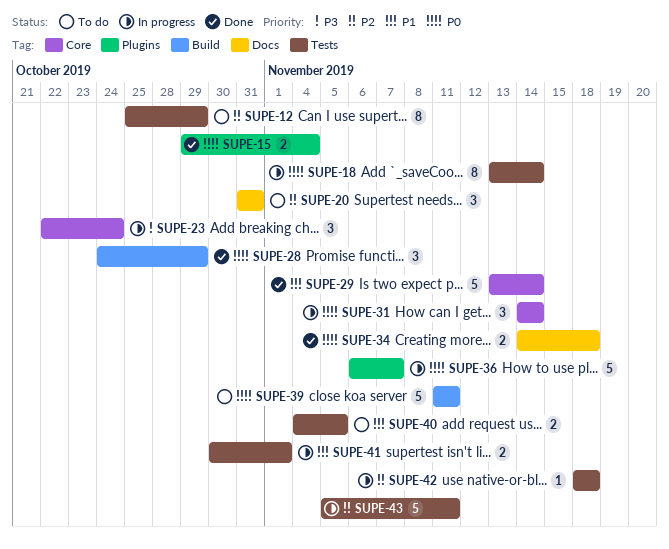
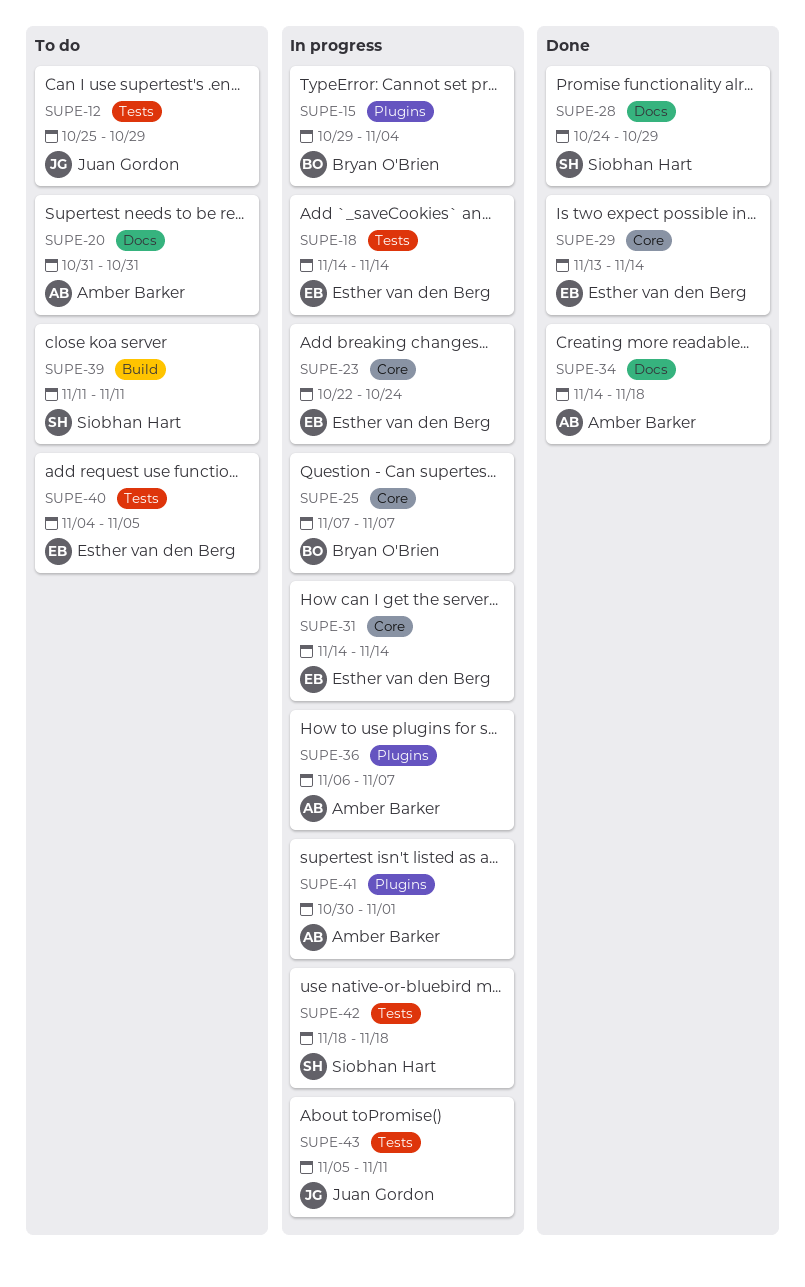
SUPE-15, status: Done -> In progress
SUPE-18, start: Nov 13 -> Nov 14
SUPE-25: none -> present
SUPE-28, label: Build -> Docs
SUPE-41, label: Tests -> Plugins

